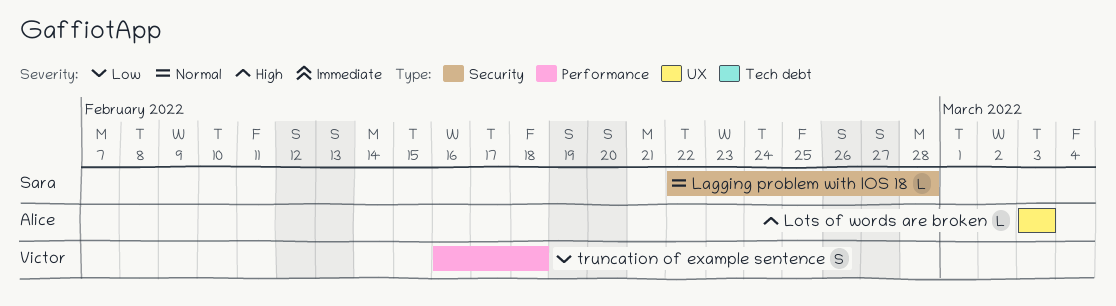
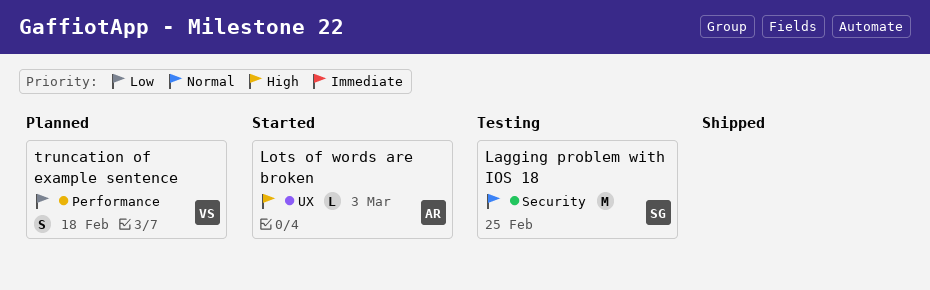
Lagging problem with IOS 18, estimate: L -> M
Lagging problem with IOS 18, due: Feb 28 -> Feb 25

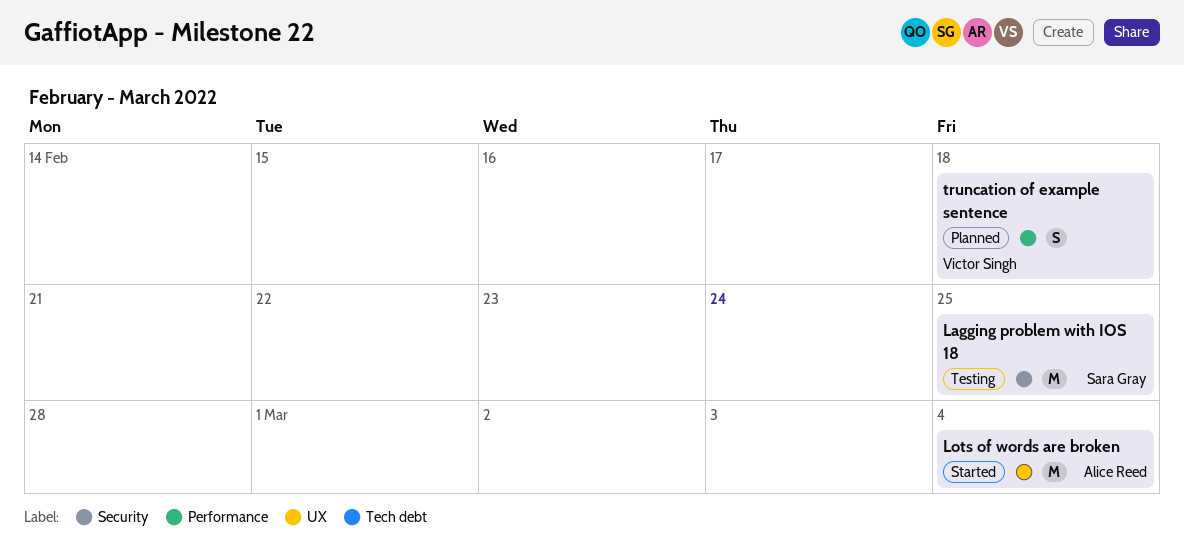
Lots of words are broken, estimate: L -> M
Lots of words are broken, due: Mar 3 -> Mar 4

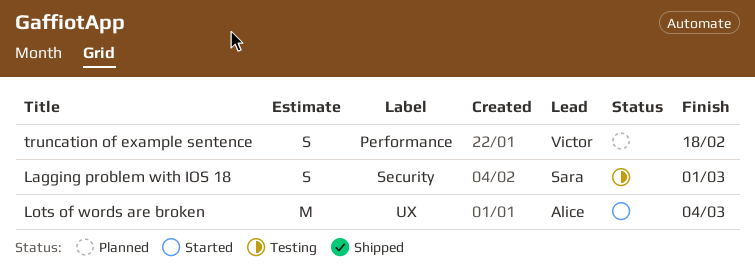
Lagging problem with IOS 18, estimate: M -> S
Lagging problem with IOS 18, due: Feb 25 -> Mar 1

